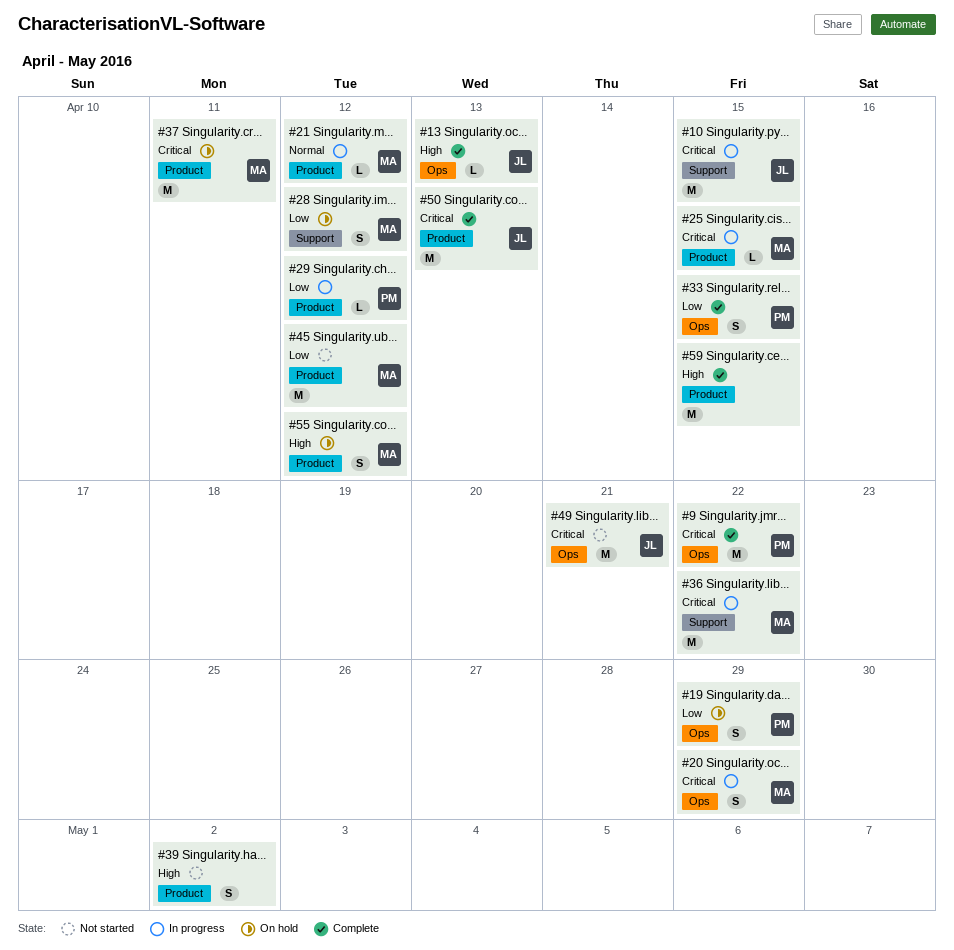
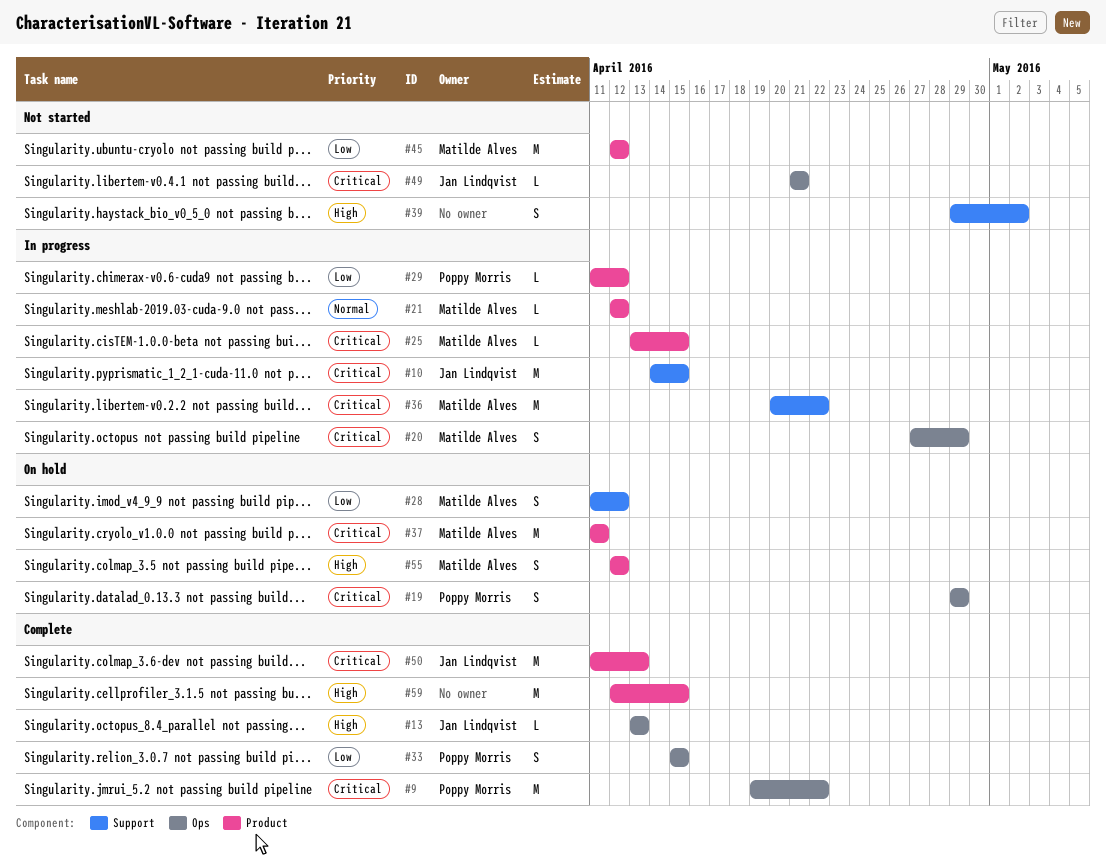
#19, priority: Low -> Critical
#39, label: Product -> Support
#49, estimate: M -> L

